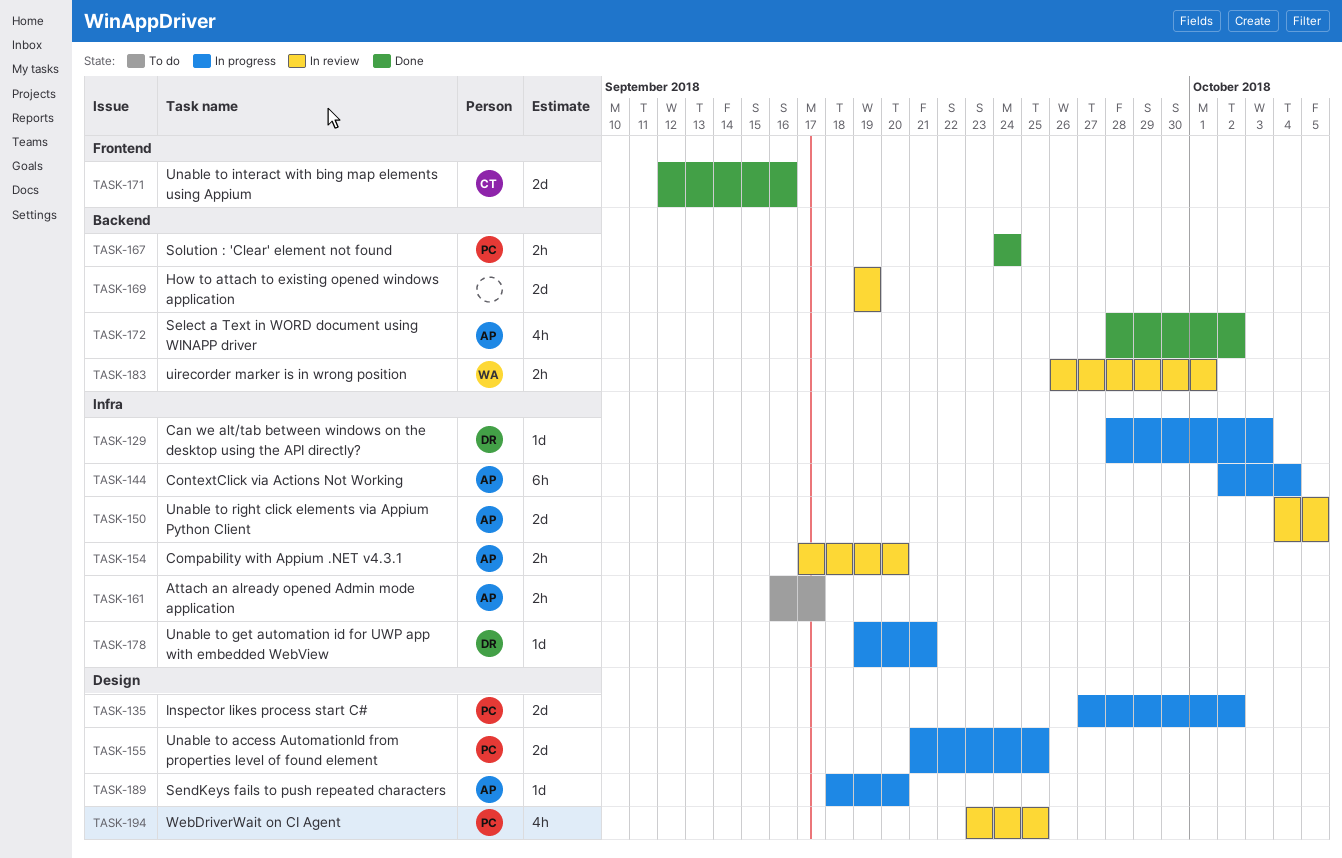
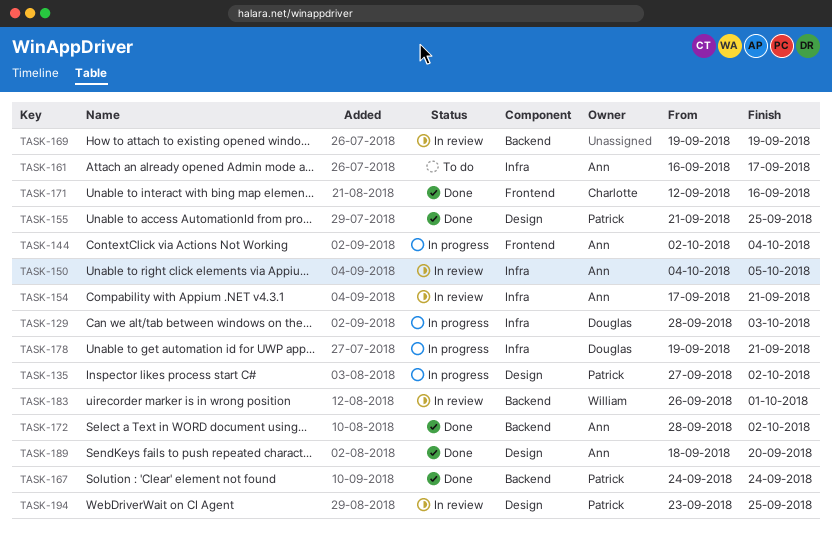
TASK-144, label: Infra -> Frontend
TASK-154, due: Sep 20 -> Sep 21
TASK-155, status: In progress -> Done
TASK-189, status: In progress -> Done

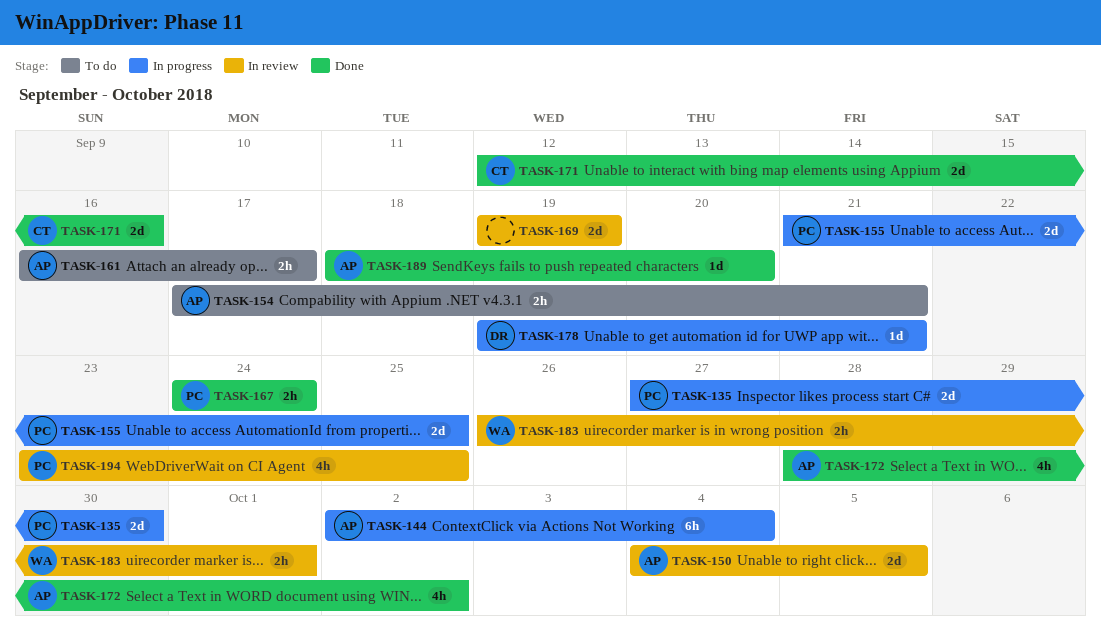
TASK-129: present -> none
TASK-135, due: Oct 2 -> Sep 30
TASK-154, status: In review -> To do
TASK-155, status: Done -> In progress

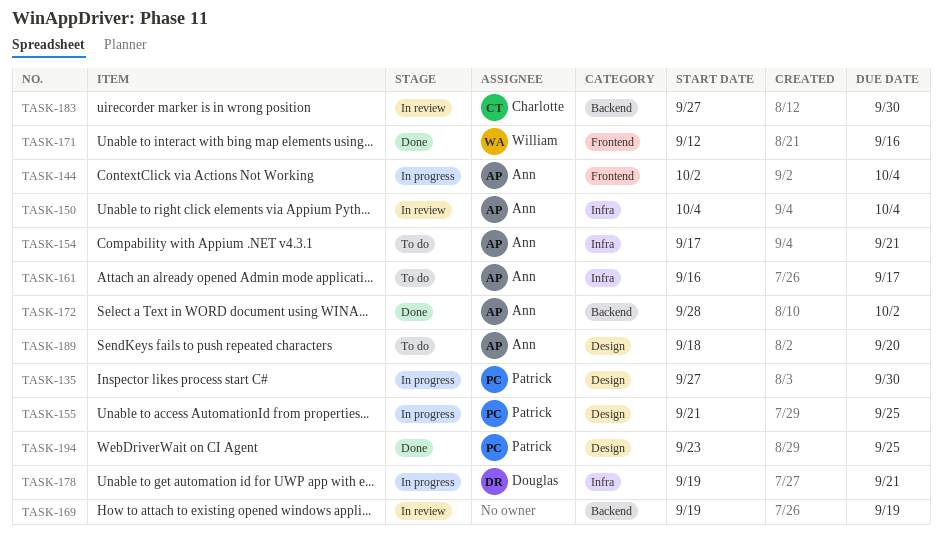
TASK-150, due: Oct 5 -> Oct 4
TASK-167: present -> none
TASK-171, owner: Charlotte -> William
TASK-183, owner: William -> Charlotte
TASK-183, start: Sep 26 -> Sep 27
TASK-183, due: Oct 1 -> Sep 30
TASK-189, status: Done -> To do
TASK-194, status: In review -> Done

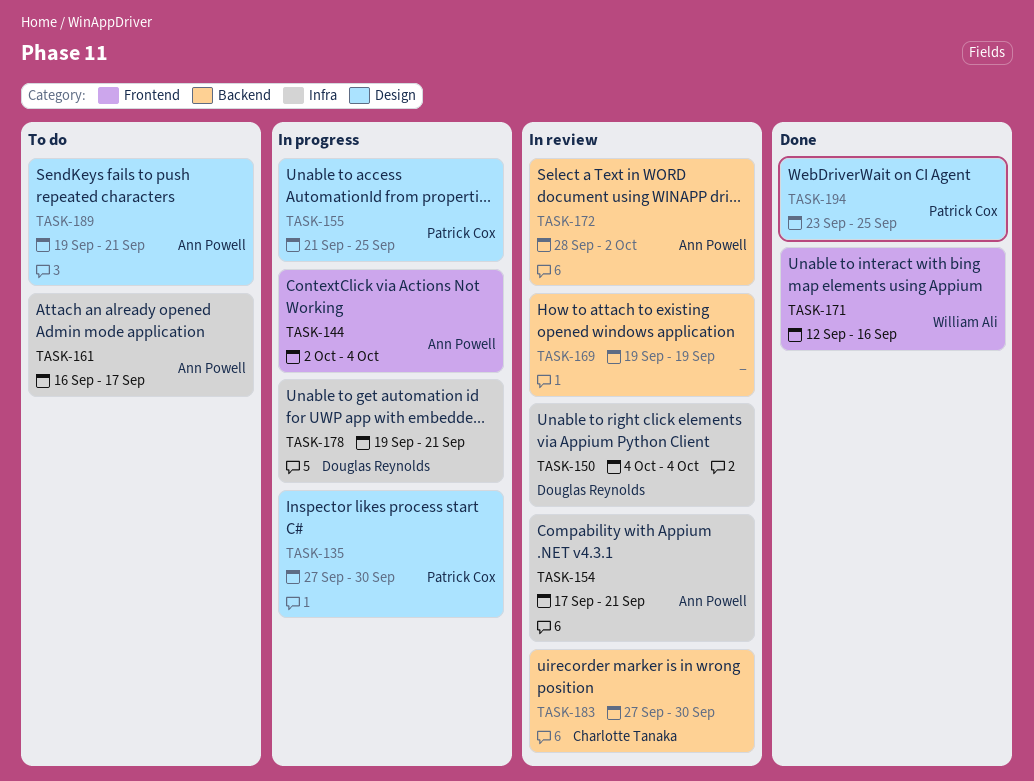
TASK-150, owner: Ann Powell -> Douglas Reynolds
TASK-154, status: To do -> In review
TASK-172, status: Done -> In review
TASK-189, start: Sep 18 -> Sep 19
TASK-189, due: Sep 20 -> Sep 21

